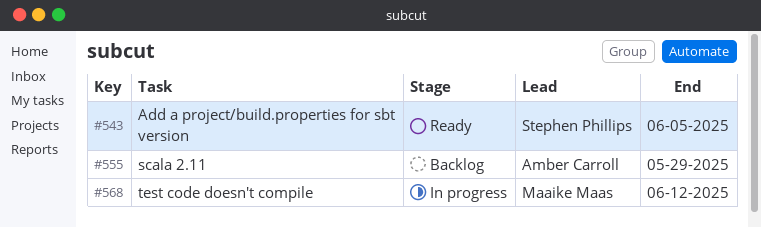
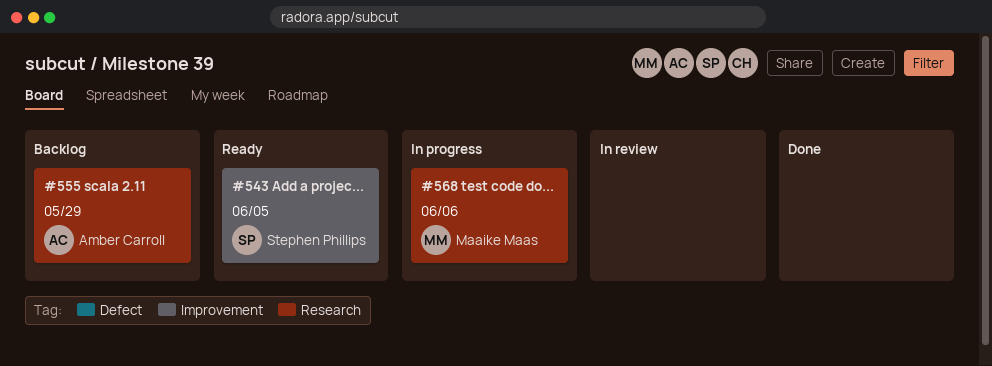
#568, due: Jun 12 -> Jun 6

